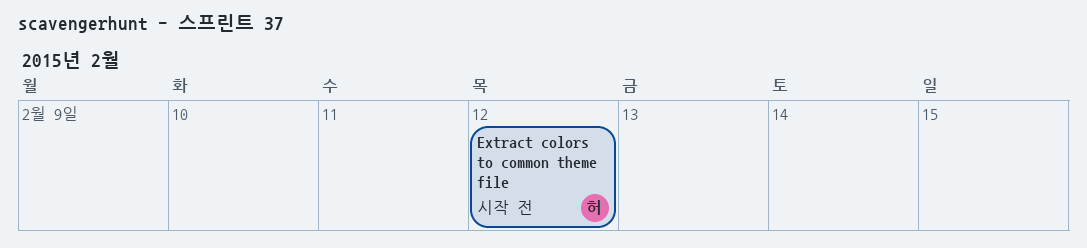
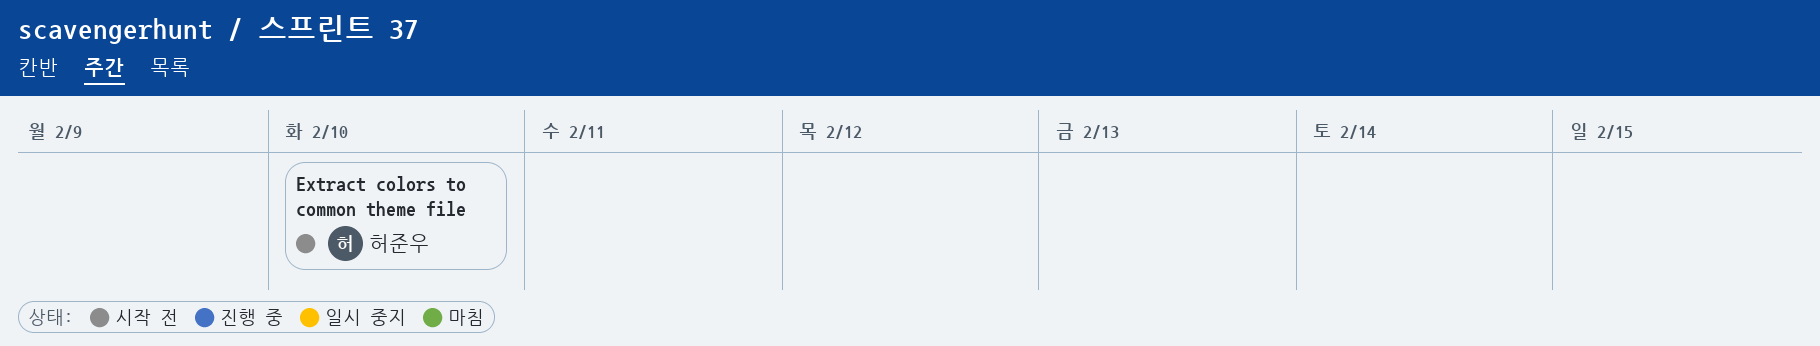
Extract colors to common theme file, due: Feb 12 -> Feb 10

